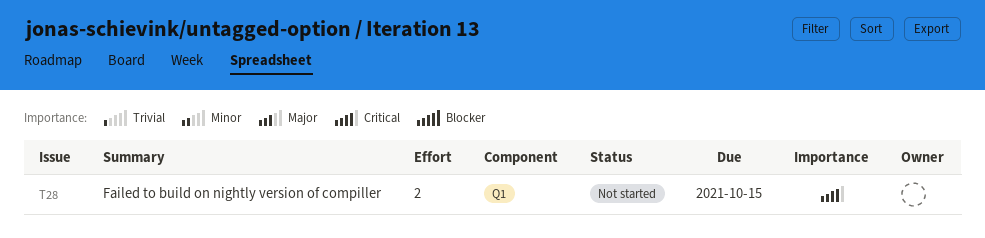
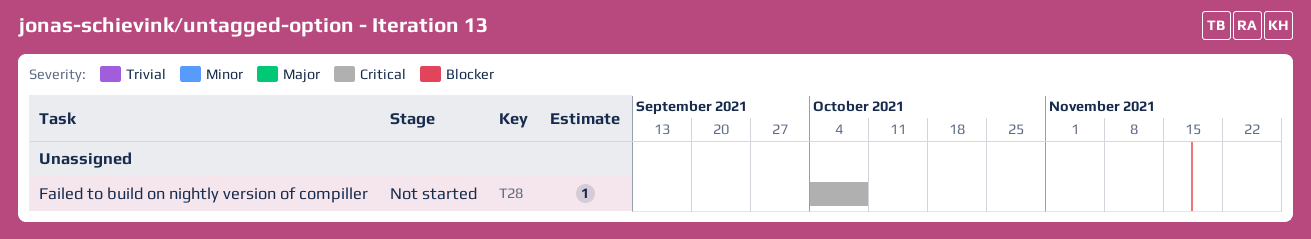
T28, estimate: 2 -> 1
T28, due: Oct 15 -> Oct 8

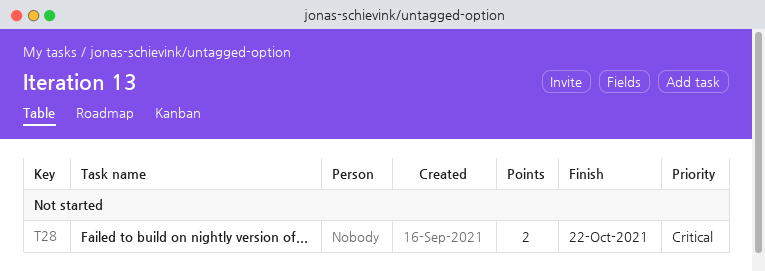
T28, estimate: 1 -> 2
T28, due: Oct 8 -> Oct 22

